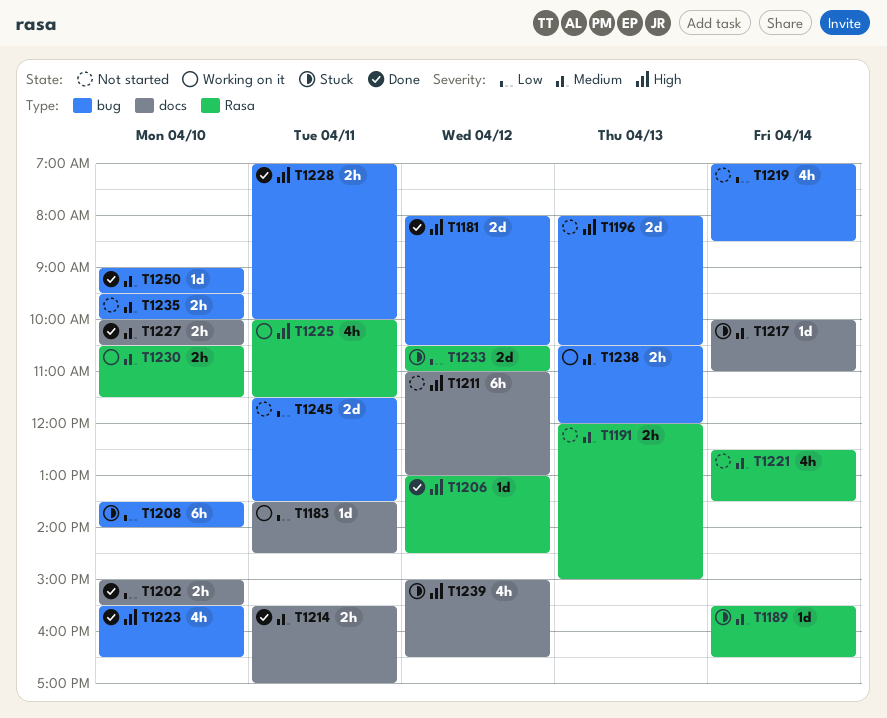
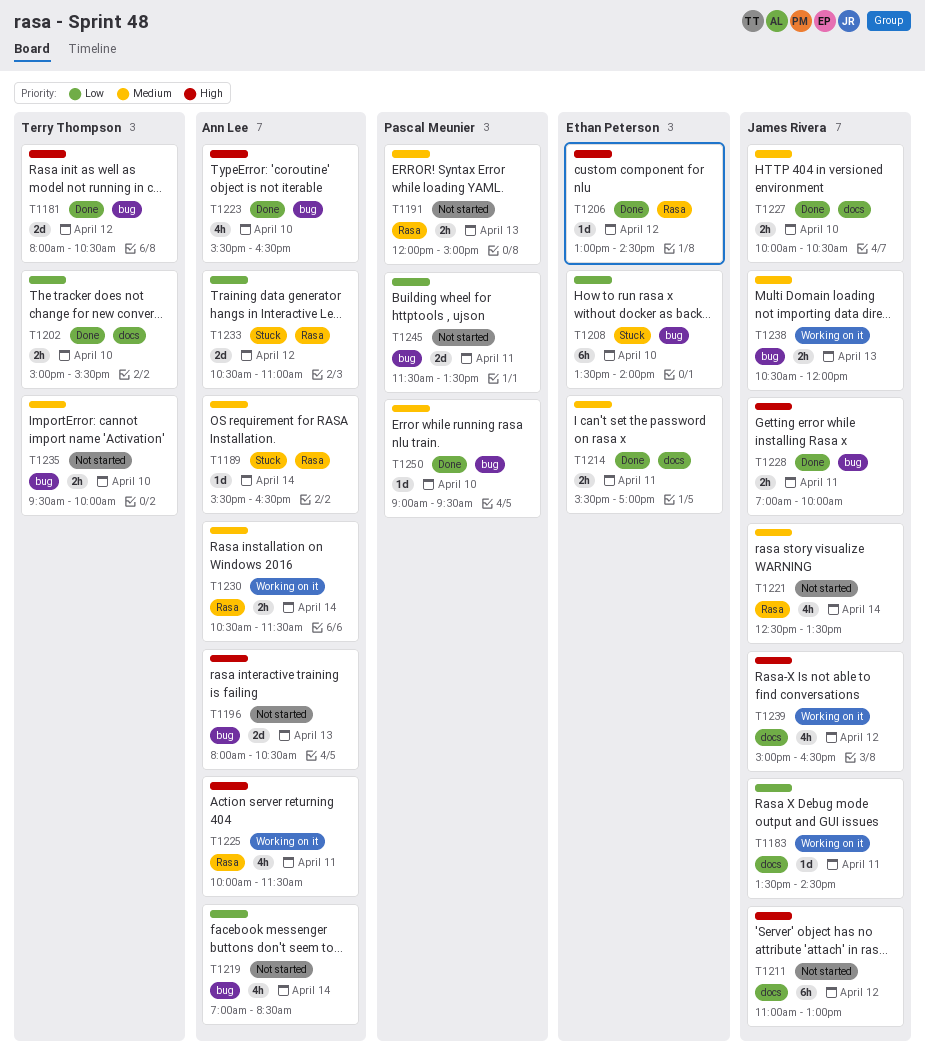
T1217: present -> none
T1230, day: Apr 10 -> Apr 14
T1239, status: Stuck -> Working on it

